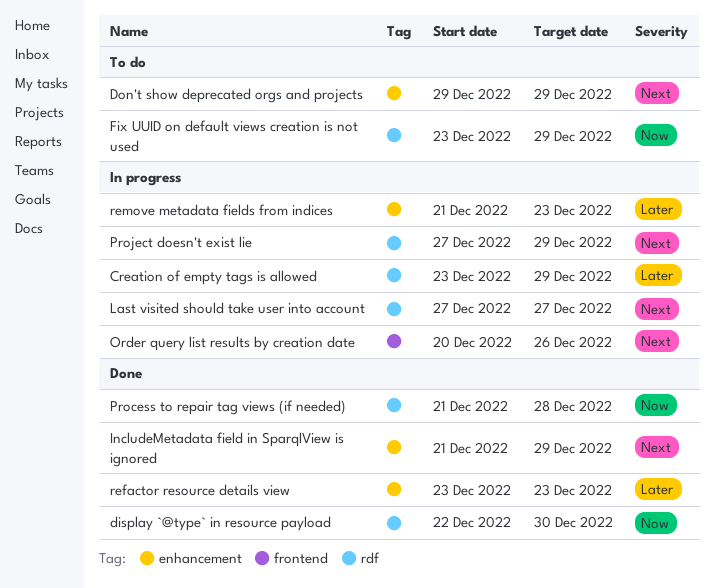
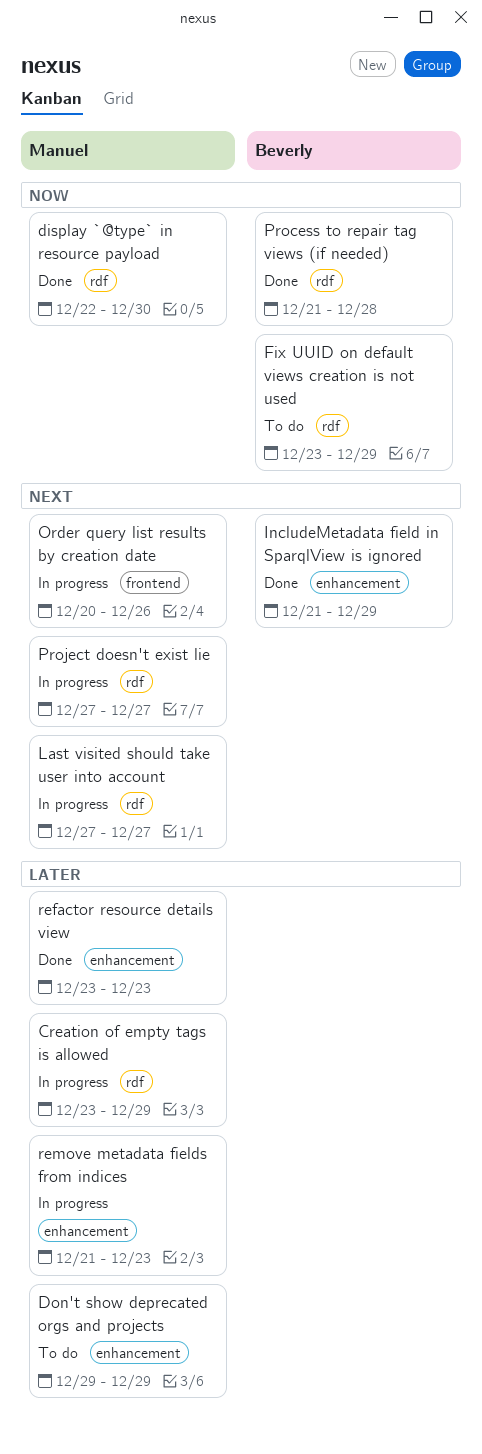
Don't show deprecated orgs and projects, priority: Next -> Later
Project doesn't exist lie, due: Dec 29 -> Dec 27

